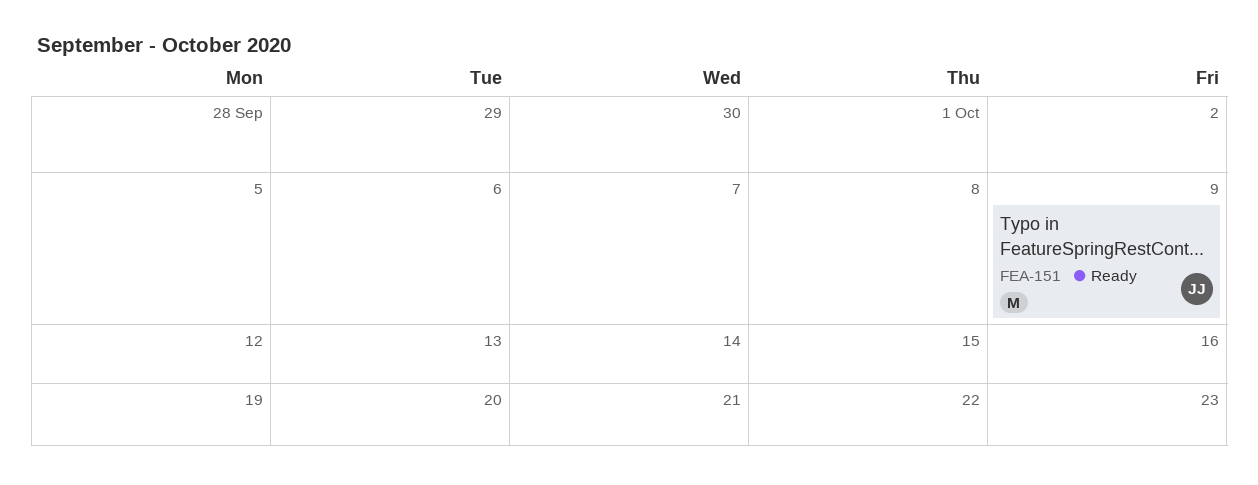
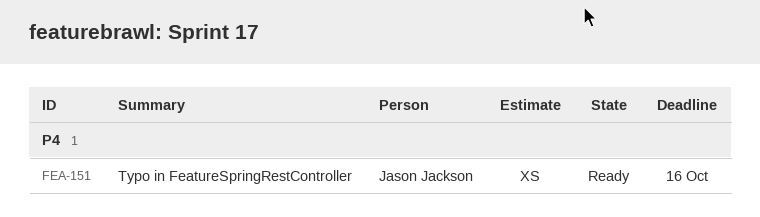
FEA-151, estimate: M -> XS
FEA-151, due: Oct 9 -> Oct 16

